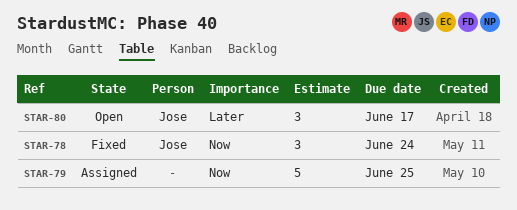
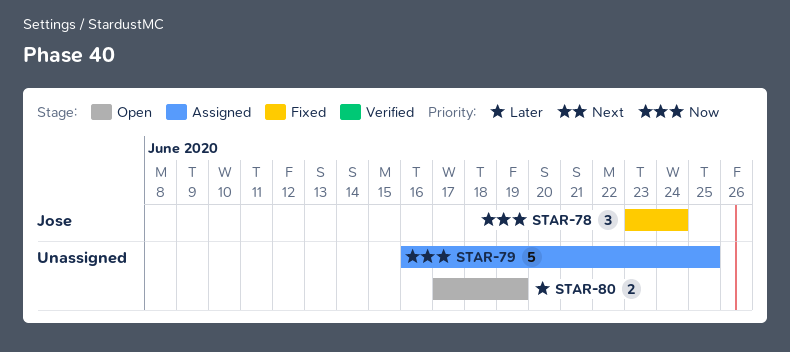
STAR-80, owner: Jose -> none
STAR-80, estimate: 3 -> 2
STAR-80, due: Jun 17 -> Jun 19

